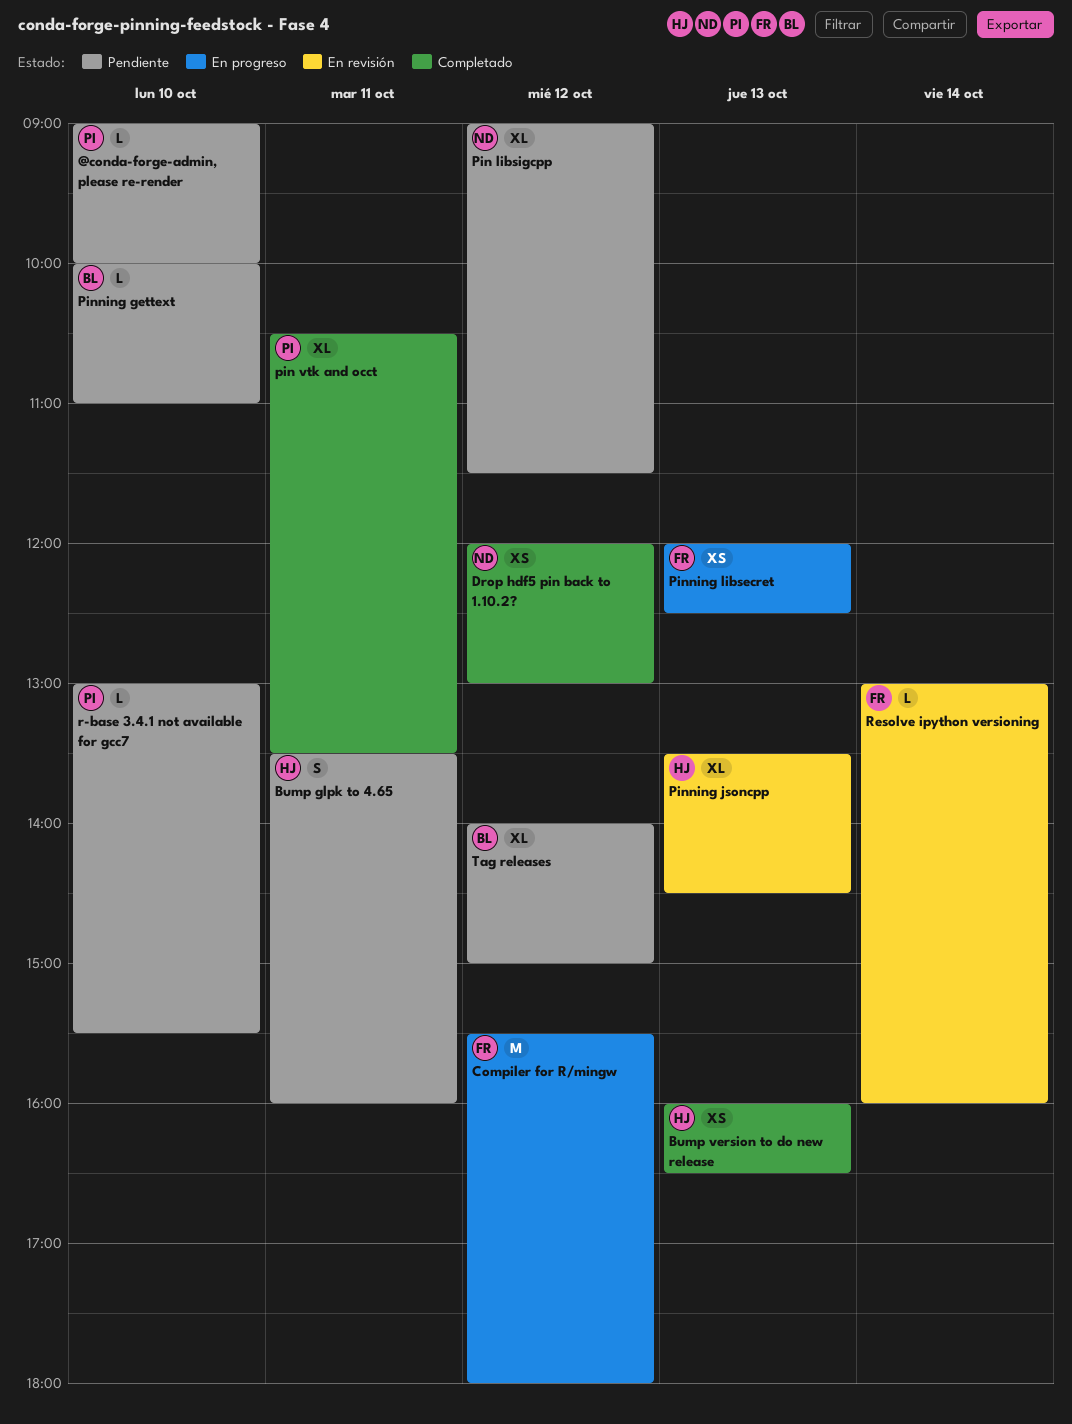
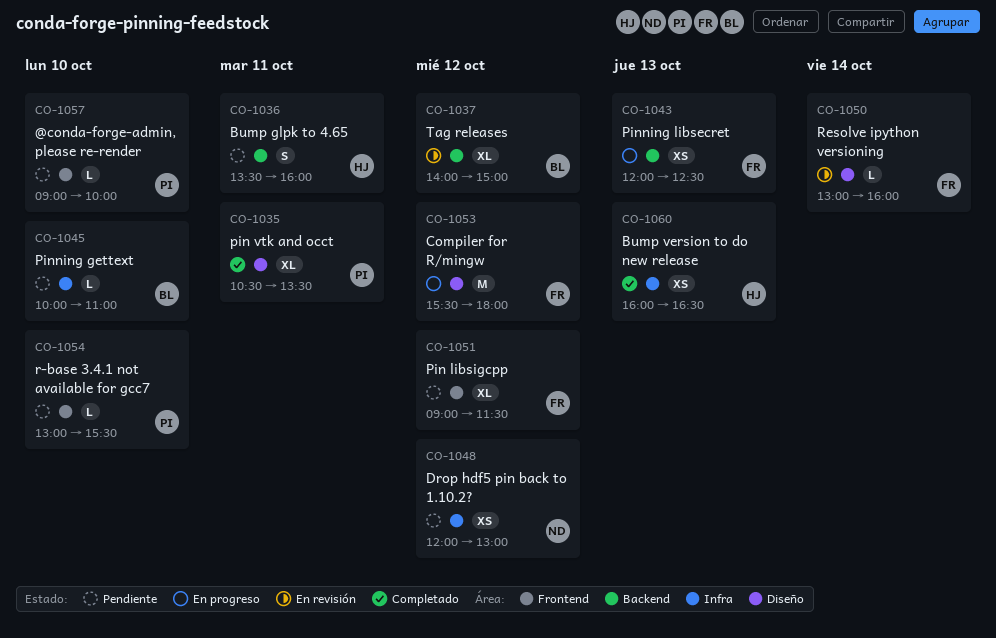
Drop hdf5 pin back to 1.10.2?, status: Completado -> Pendiente
Pin libsigcpp, owner: ND -> FR
Pinning jsoncpp: present -> none
Tag releases, status: Pendiente -> En revisión

